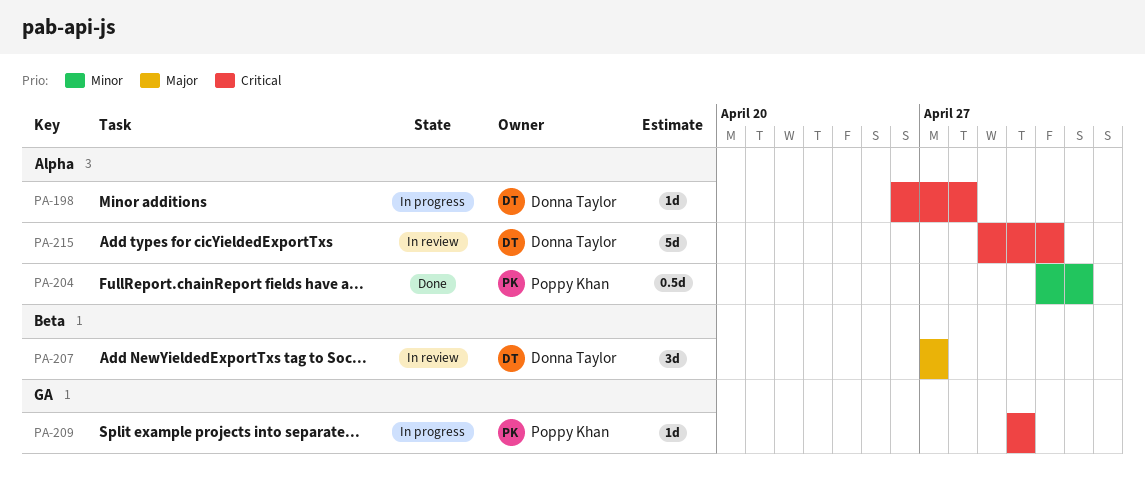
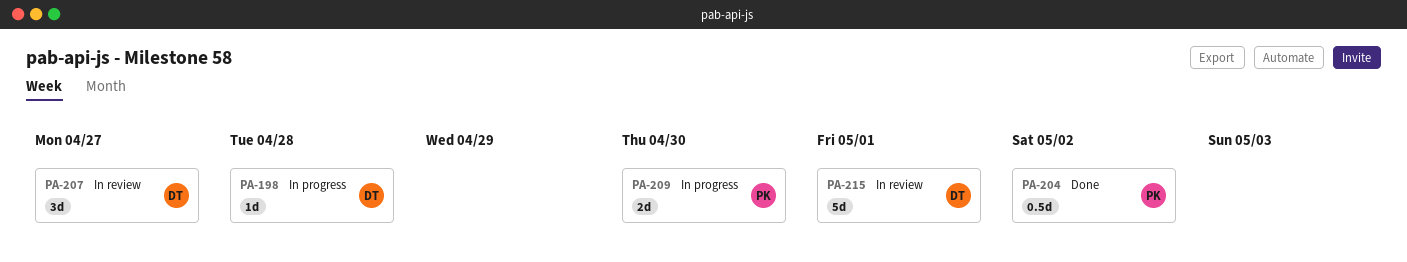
PA-209, estimate: 1d -> 2d

